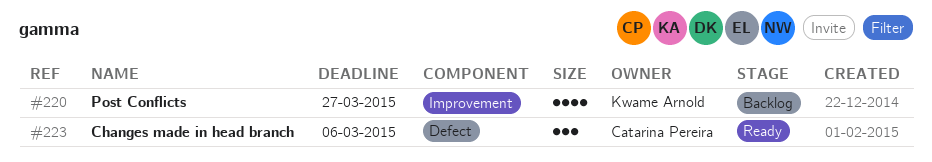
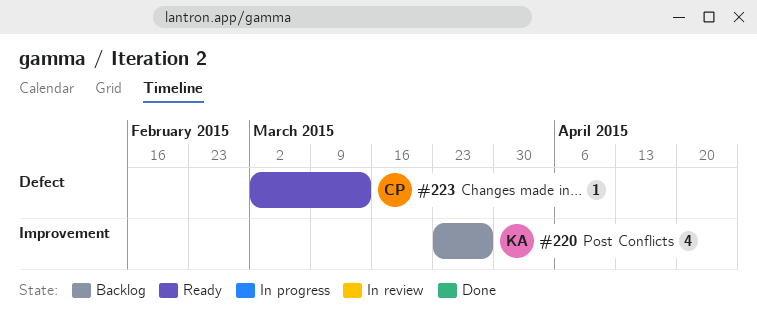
#223, estimate: 3 -> 1
#223, due: Mar 6 -> Mar 13

